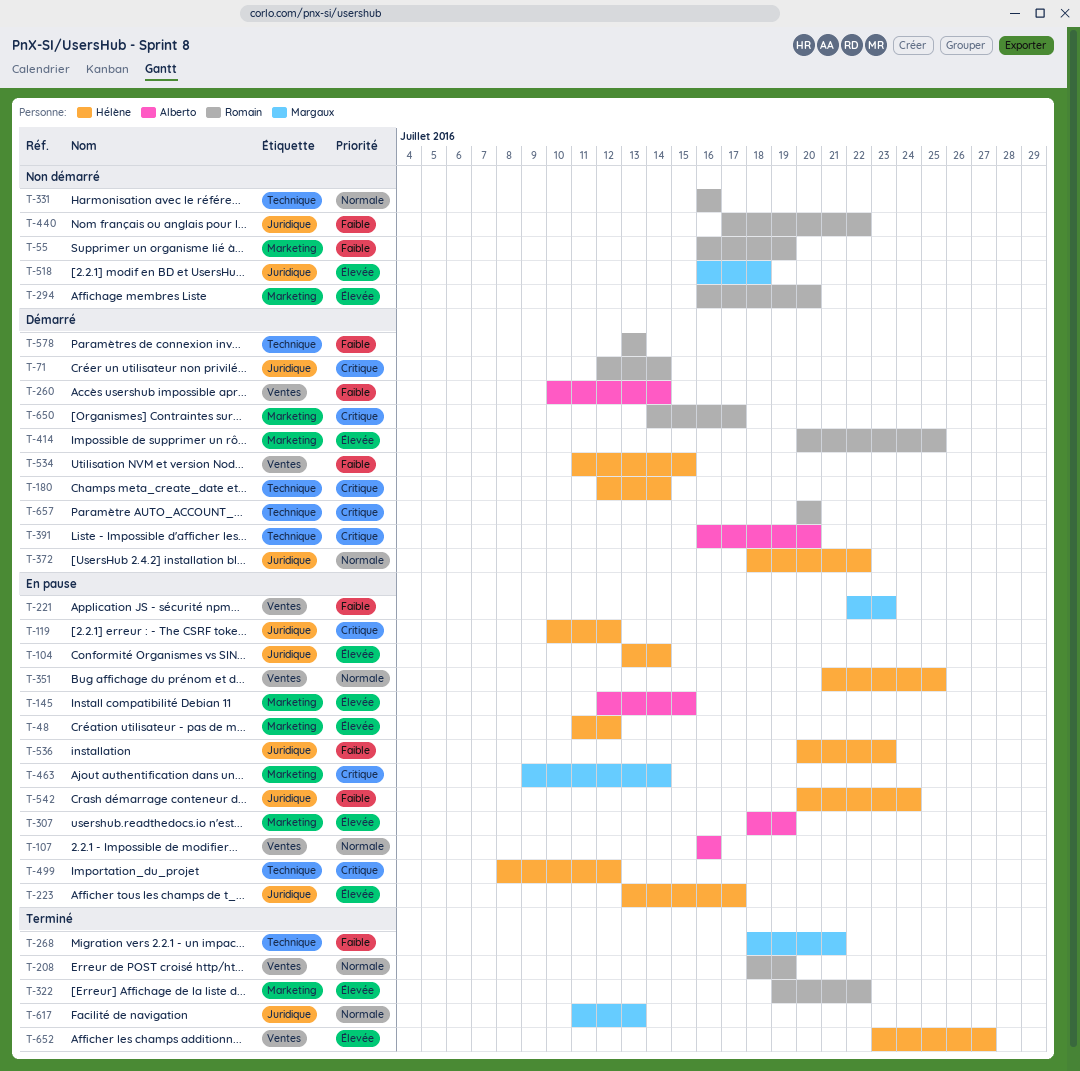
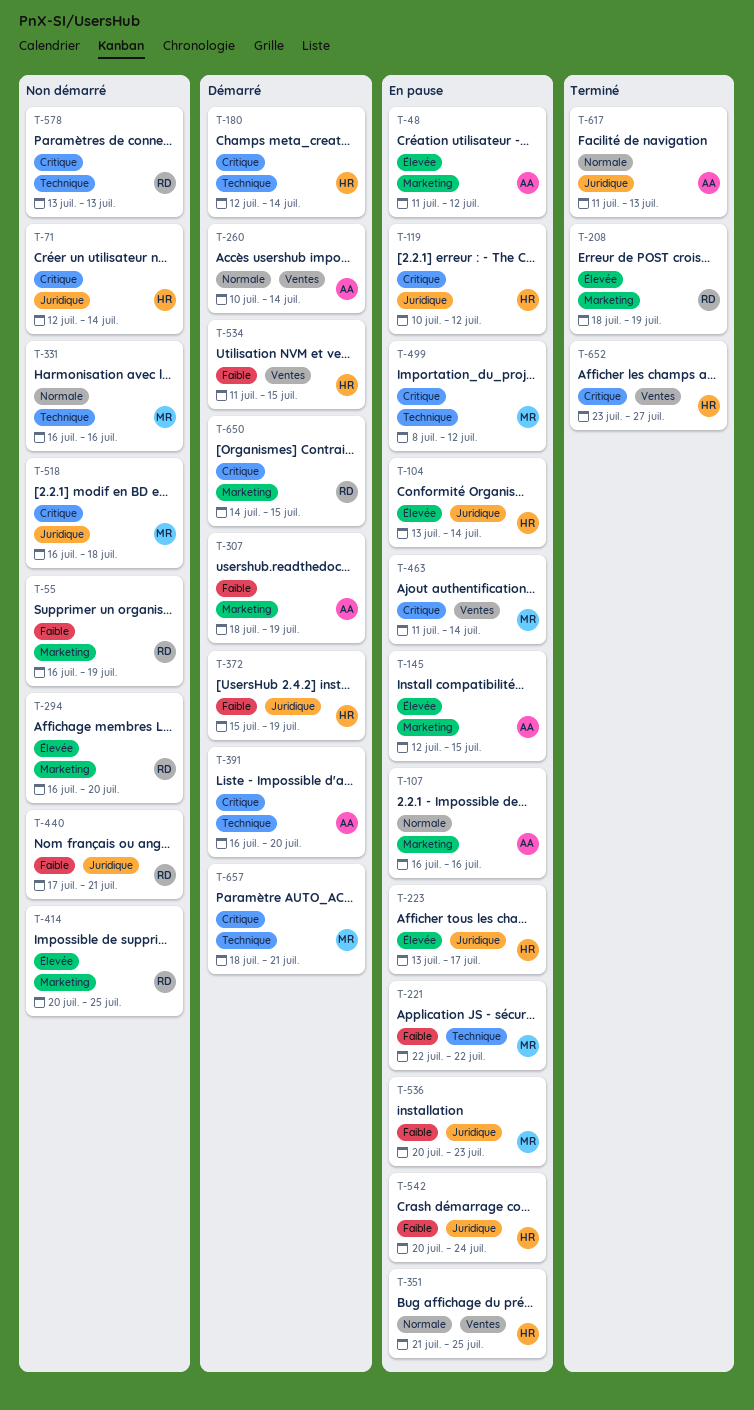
T-48, owner: Hélène -> Alberto
T-71, status: Démarré -> Non démarré
T-71, owner: Romain -> Hélène
T-107, label: Ventes -> Marketing
T-208, priority: Normale -> Élevée
T-208, label: Ventes -> Marketing
T-221, label: Ventes -> Technique
T-221, due: Jul 23 -> Jul 22
T-260, priority: Faible -> Normale
T-268: present -> none
T-307, status: En pause -> Démarré
T-307, priority: Élevée -> Faible
T-322: present -> none
T-331, owner: Romain -> Margaux
T-372, priority: Normale -> Faible
T-372, start: Jul 18 -> Jul 15
T-372, due: Jul 22 -> Jul 19
T-414, status: Démarré -> Non démarré
T-440, due: Jul 22 -> Jul 21
T-463, label: Marketing -> Ventes
T-463, start: Jul 9 -> Jul 11
T-499, owner: Hélène -> Margaux
T-518, priority: Élevée -> Critique
T-536, owner: Hélène -> Margaux
T-578, status: Démarré -> Non démarré
T-578, priority: Faible -> Critique
T-617, owner: Margaux -> Alberto
T-650, due: Jul 17 -> Jul 15
T-652, priority: Élevée -> Critique
T-657, owner: Romain -> Margaux
T-657, start: Jul 20 -> Jul 18
T-657, due: Jul 20 -> Jul 21

